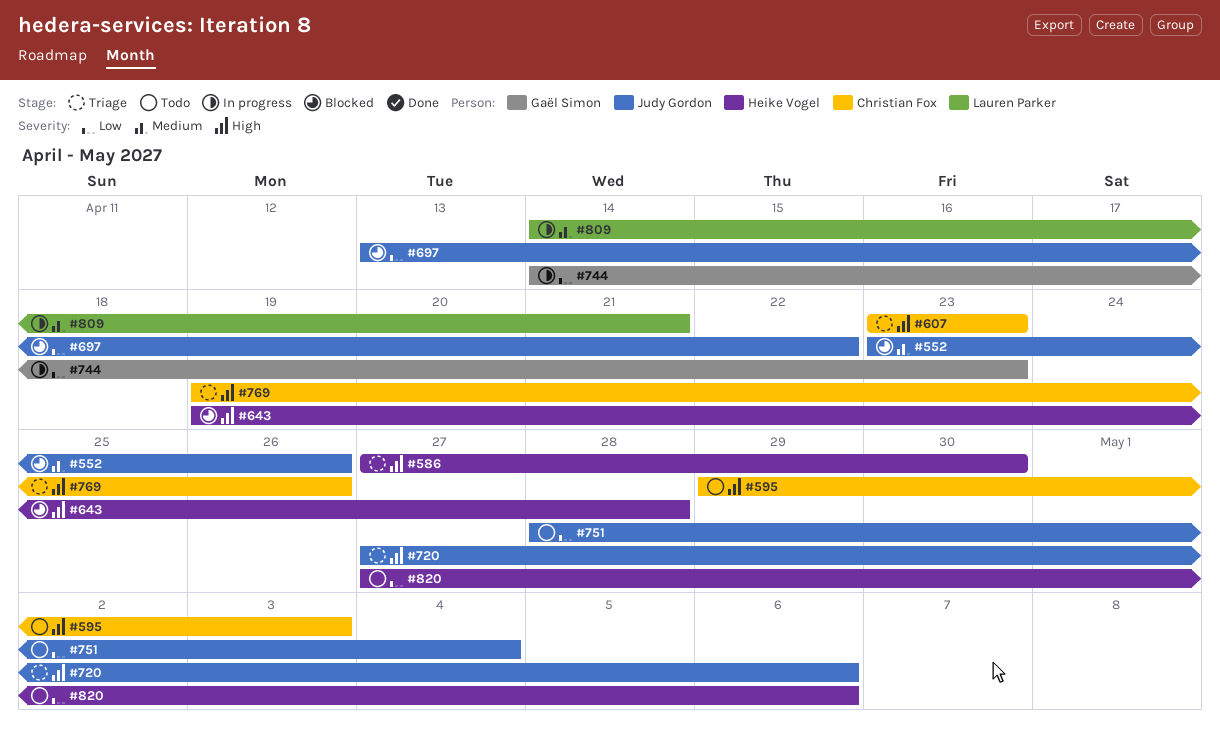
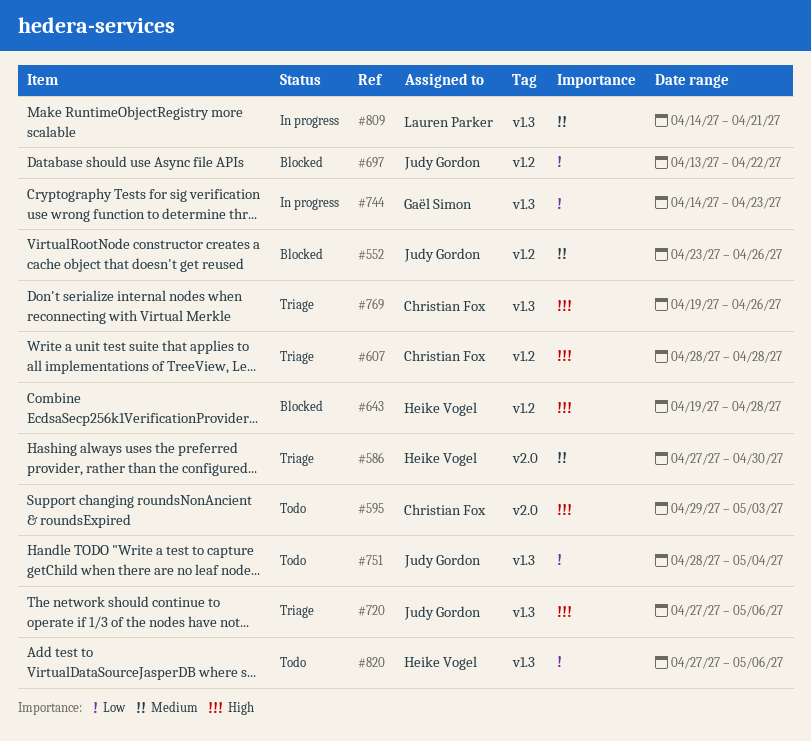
#586, priority: High -> Medium
#607, start: Apr 23 -> Apr 28
#607, due: Apr 23 -> Apr 28

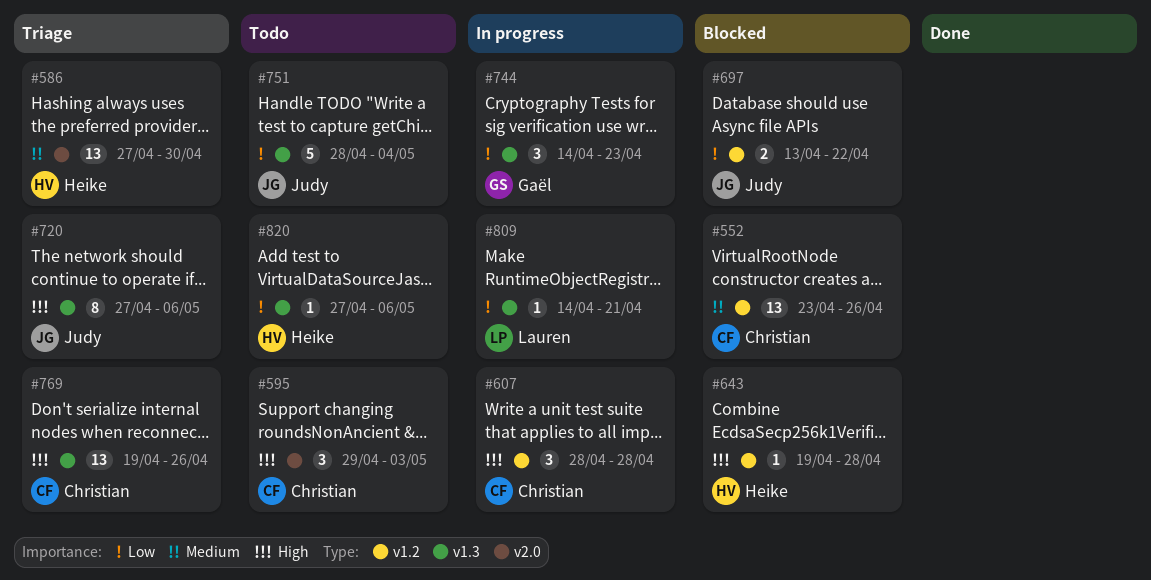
#552, owner: Judy Gordon -> Christian Fox
#607, status: Triage -> In progress
#809, priority: Medium -> Low

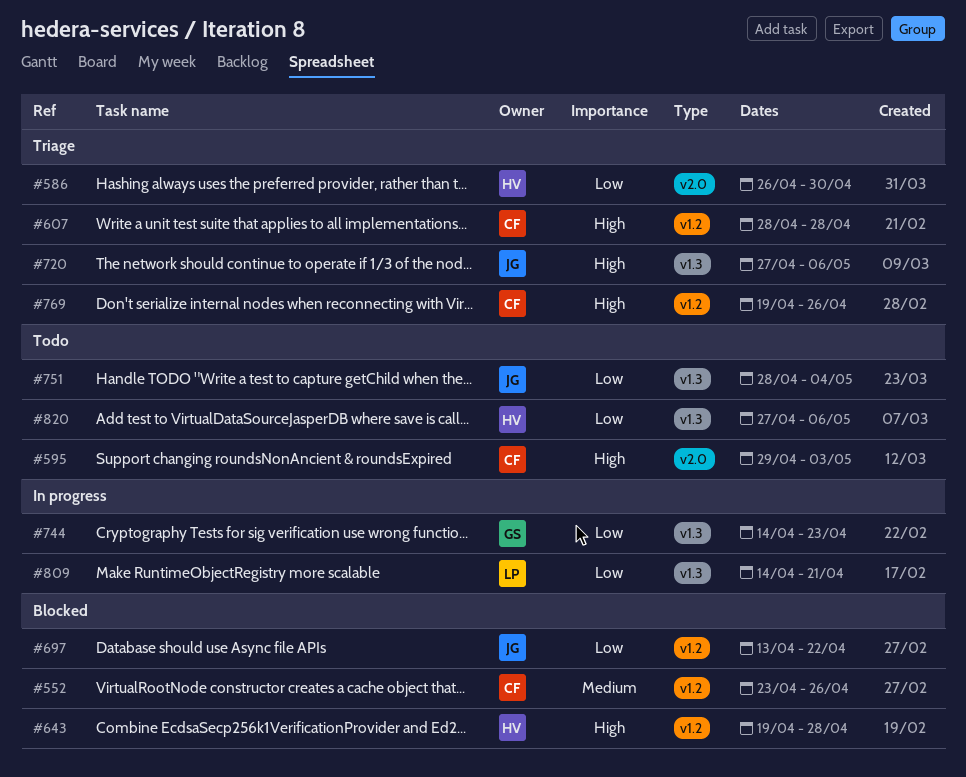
#586, priority: Medium -> Low
#586, start: Apr 27 -> Apr 26
#607, status: In progress -> Triage
#769, label: v1.3 -> v1.2

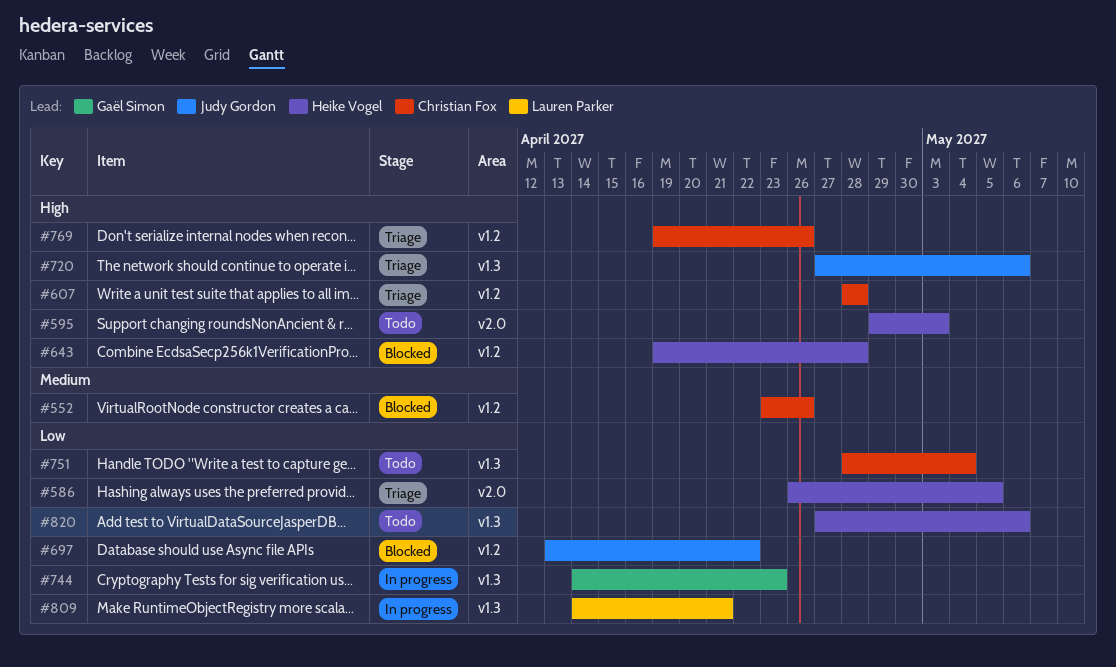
#586, due: Apr 30 -> May 5
#595, owner: Christian Fox -> Heike Vogel
#751, owner: Judy Gordon -> Christian Fox

